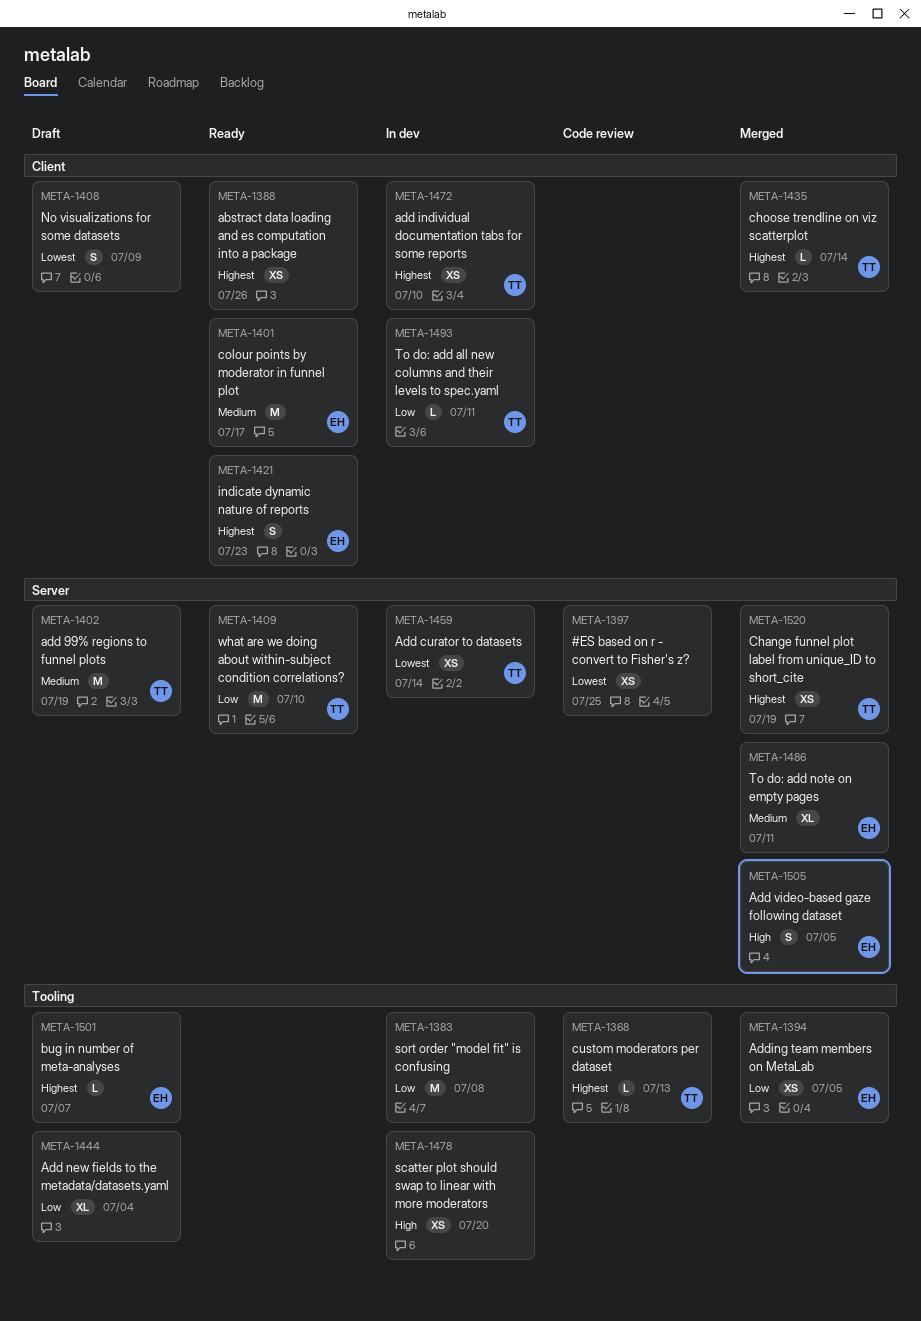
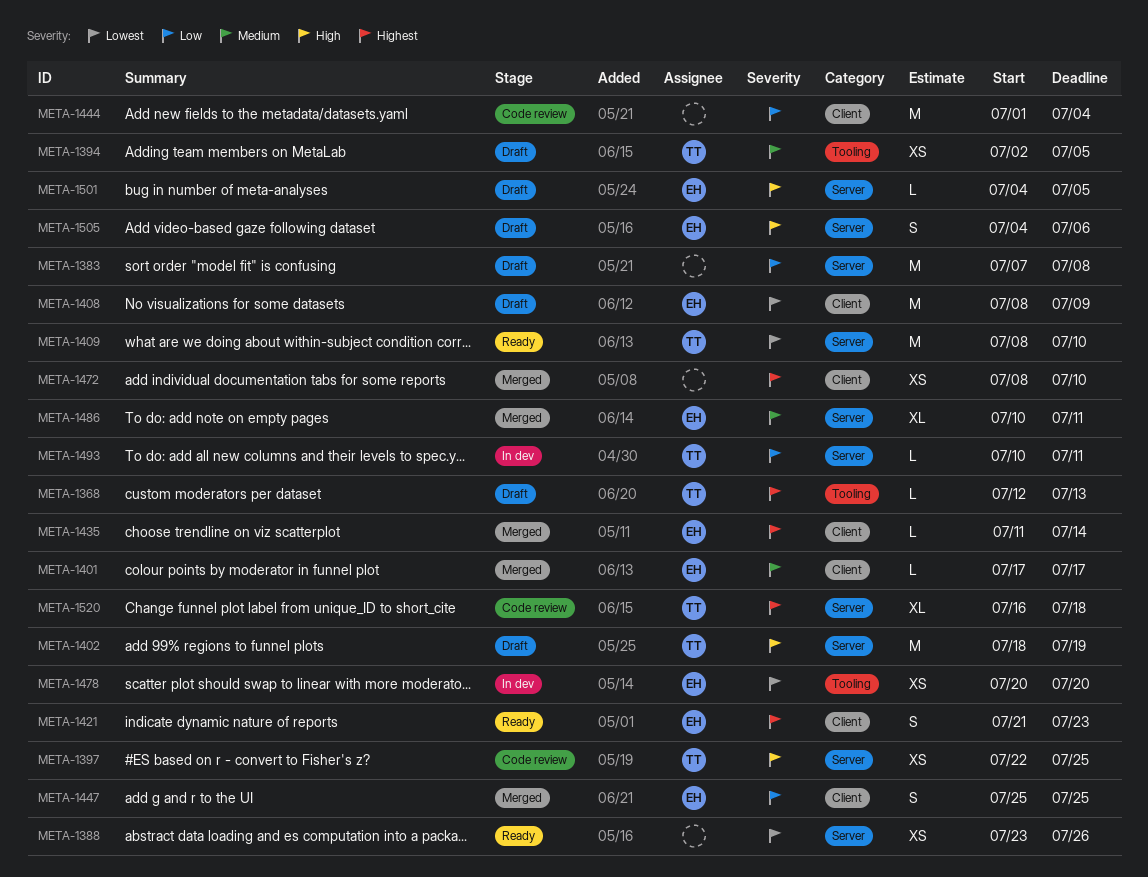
META-1368, status: Code review -> Draft
META-1383, status: In dev -> Draft
META-1383, label: Tooling -> Server
META-1388, priority: Highest -> Lowest
META-1388, label: Client -> Server
META-1394, status: Merged -> Draft
META-1394, owner: EH -> TT
META-1394, priority: Low -> Medium
META-1397, owner: none -> TT
META-1397, priority: Lowest -> High
META-1401, status: Ready -> Merged
META-1401, estimate: M -> L
META-1402, priority: Medium -> High
META-1408, owner: none -> EH
META-1408, estimate: S -> M
META-1409, priority: Low -> Lowest
META-1435, owner: TT -> EH
META-1444, status: Draft -> Code review
META-1444, label: Tooling -> Client
META-1444, estimate: XL -> M
META-1447: none -> present
META-1459: present -> none
META-1472, status: In dev -> Merged
META-1472, owner: TT -> none
META-1478, owner: none -> EH
META-1478, priority: High -> Lowest
META-1493, label: Client -> Server
META-1501, priority: Highest -> High
META-1501, label: Tooling -> Server
META-1501, due: Jul 7 -> Jul 5
META-1505, status: Merged -> Draft
META-1505, due: Jul 5 -> Jul 6
META-1520, status: Merged -> Code review
META-1520, estimate: XS -> XL
META-1520, due: Jul 19 -> Jul 18

